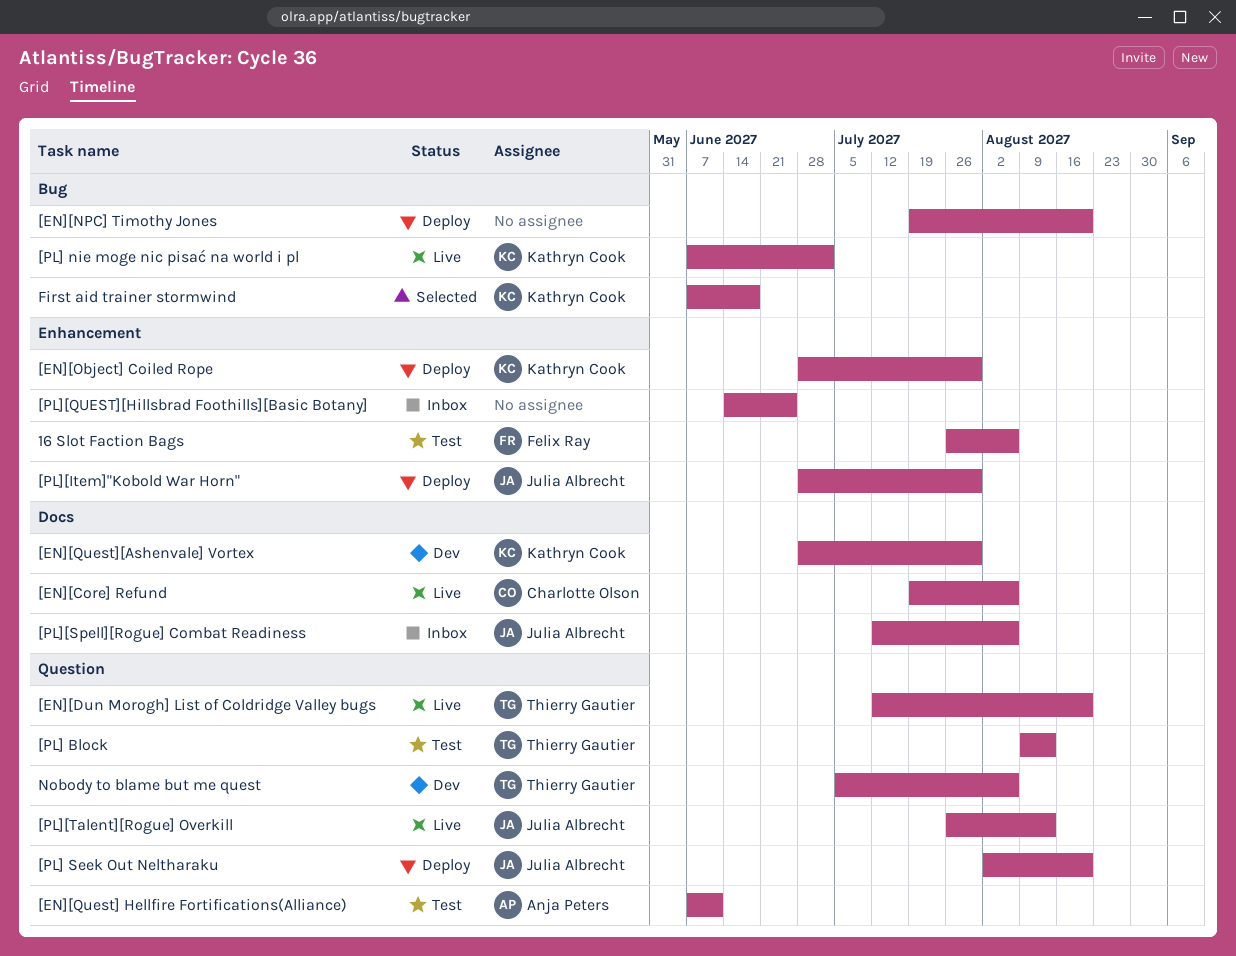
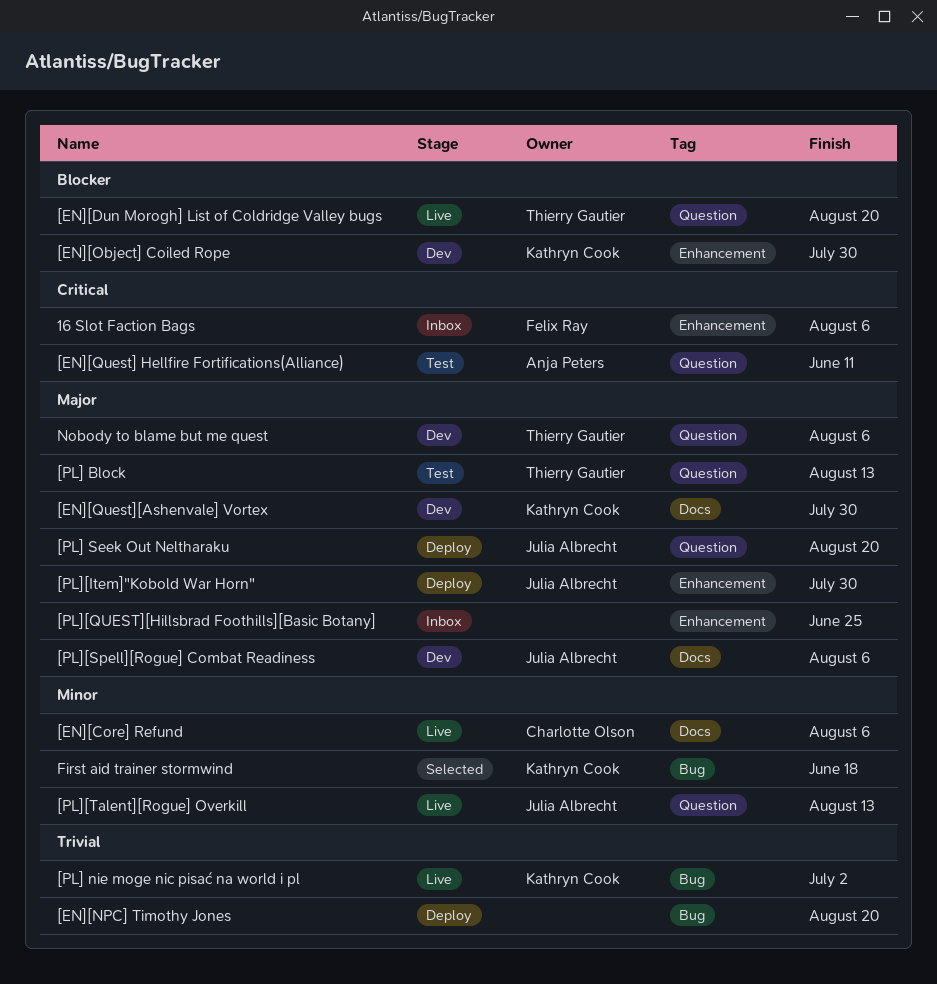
16 Slot Faction Bags, status: Test -> Inbox
[EN][Object] Coiled Rope, status: Deploy -> Dev
[PL][Spell][Rogue] Combat Readiness, status: Inbox -> Dev

